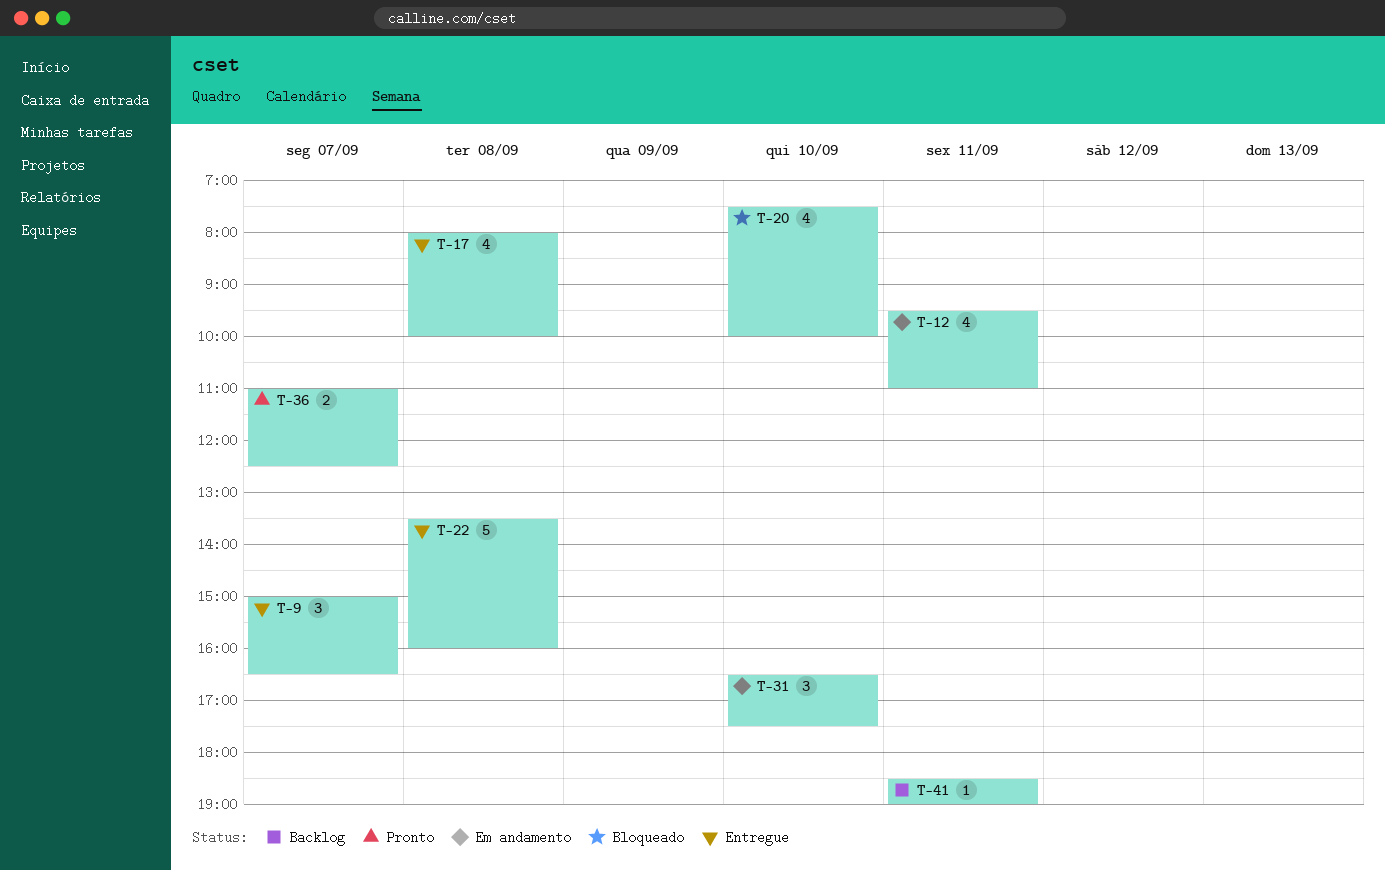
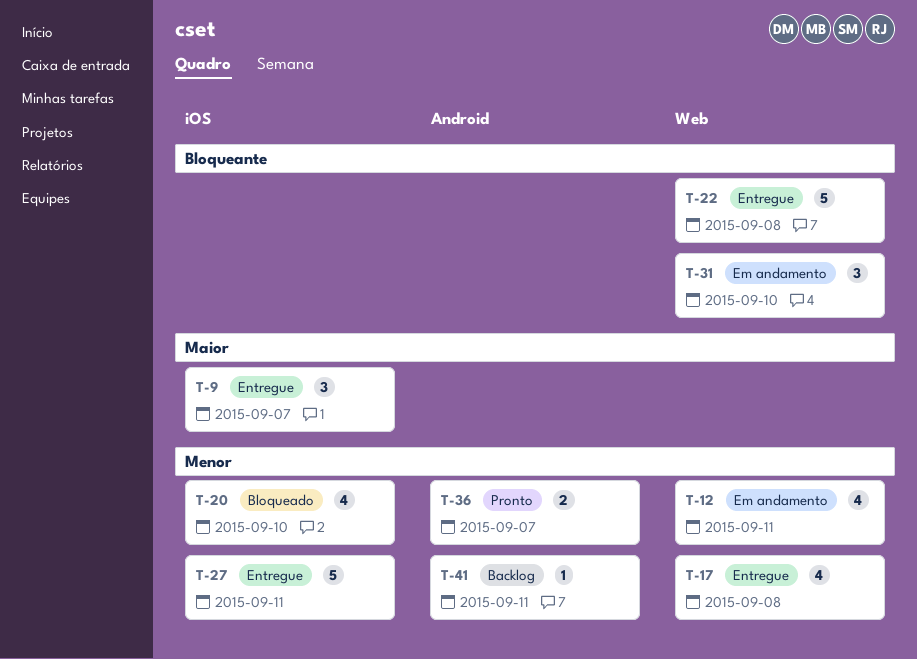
T-27: none -> present

